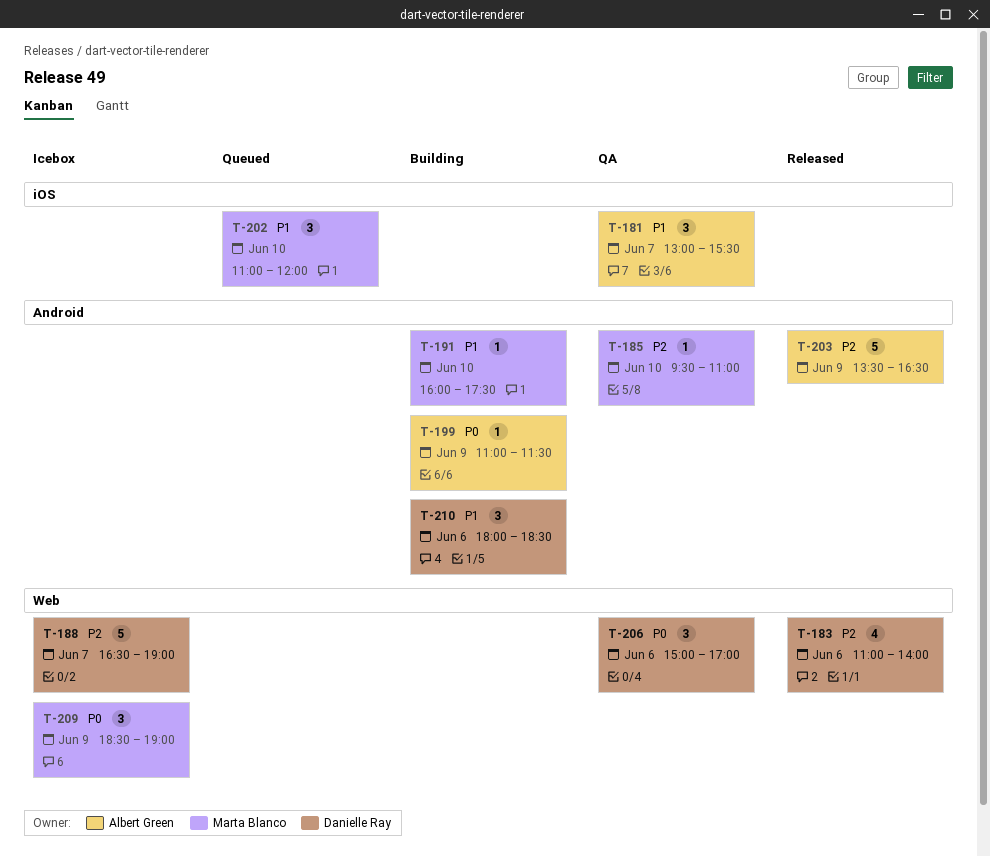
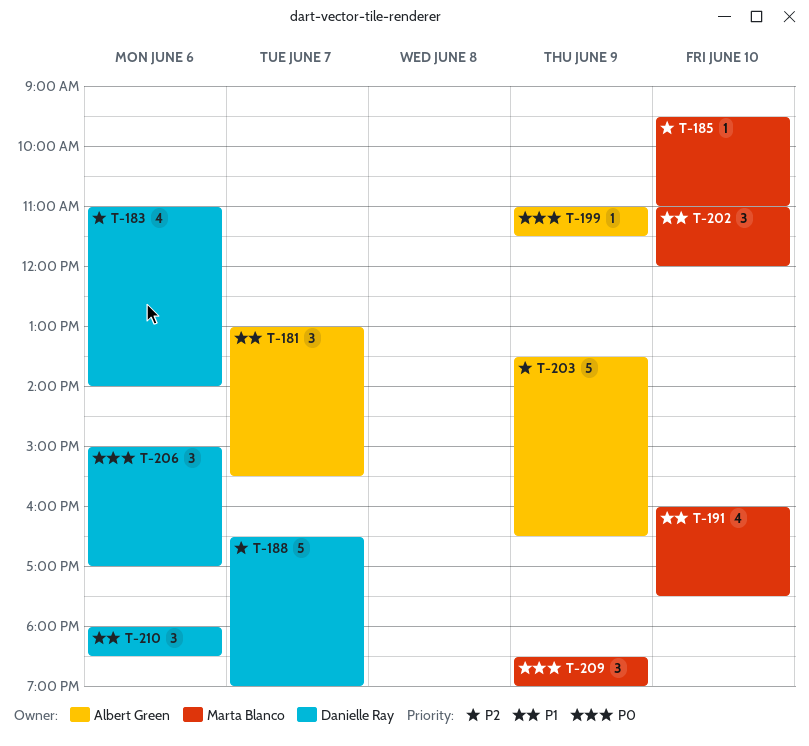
T-191, estimate: 1 -> 4

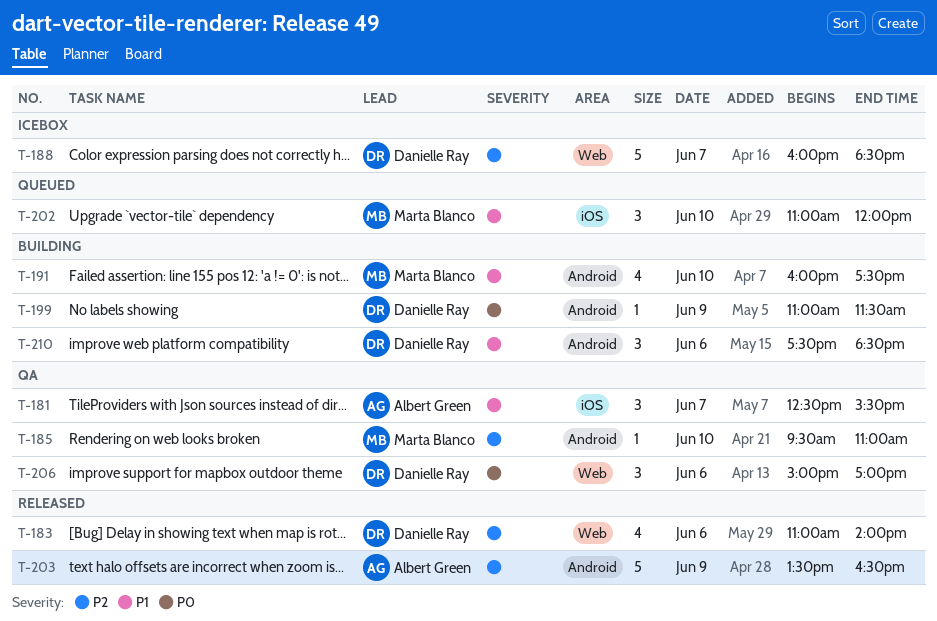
T-181, begins: 13:00 -> 12:30
T-188, begins: 16:30 -> 16:00
T-188, ends: 19:00 -> 18:30
T-199, owner: Albert Green -> Danielle Ray
T-209: present -> none
T-210, begins: 18:00 -> 17:30

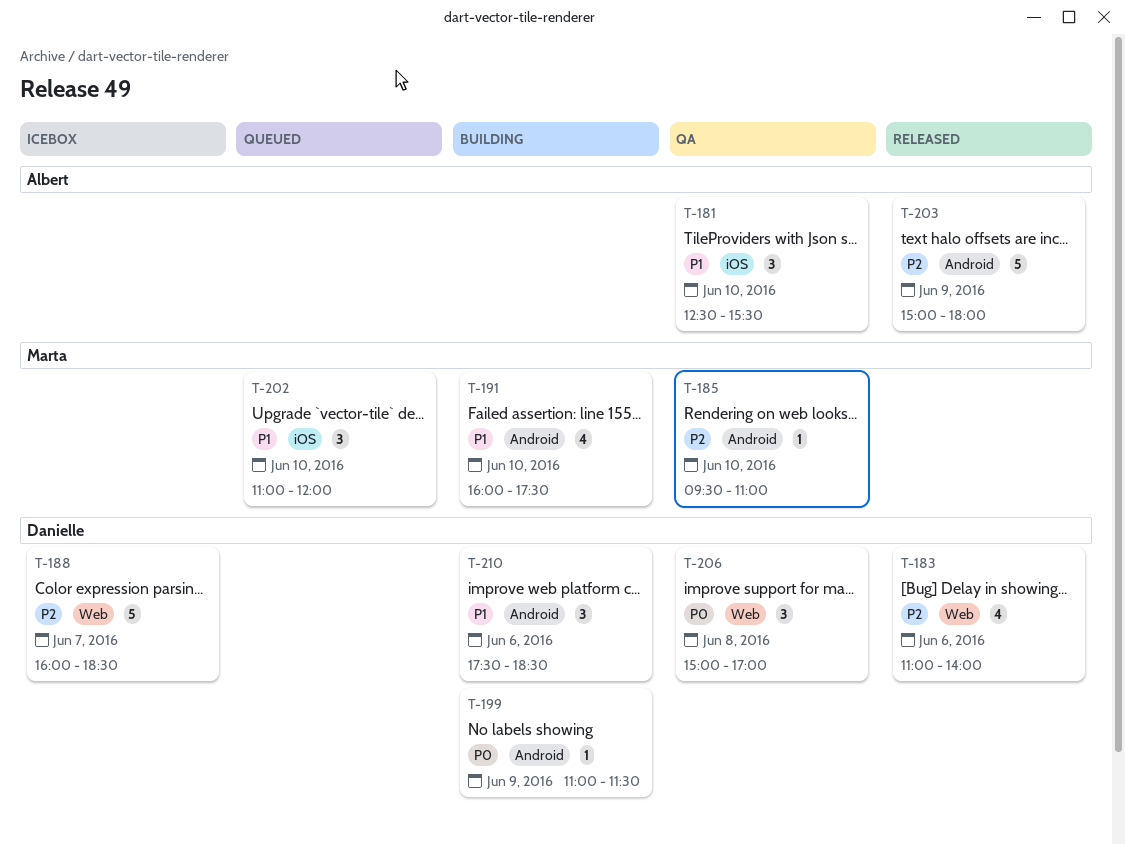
T-181, day: Jun 7 -> Jun 10
T-203, begins: 13:30 -> 15:00
T-203, ends: 16:30 -> 18:00
T-206, day: Jun 6 -> Jun 8

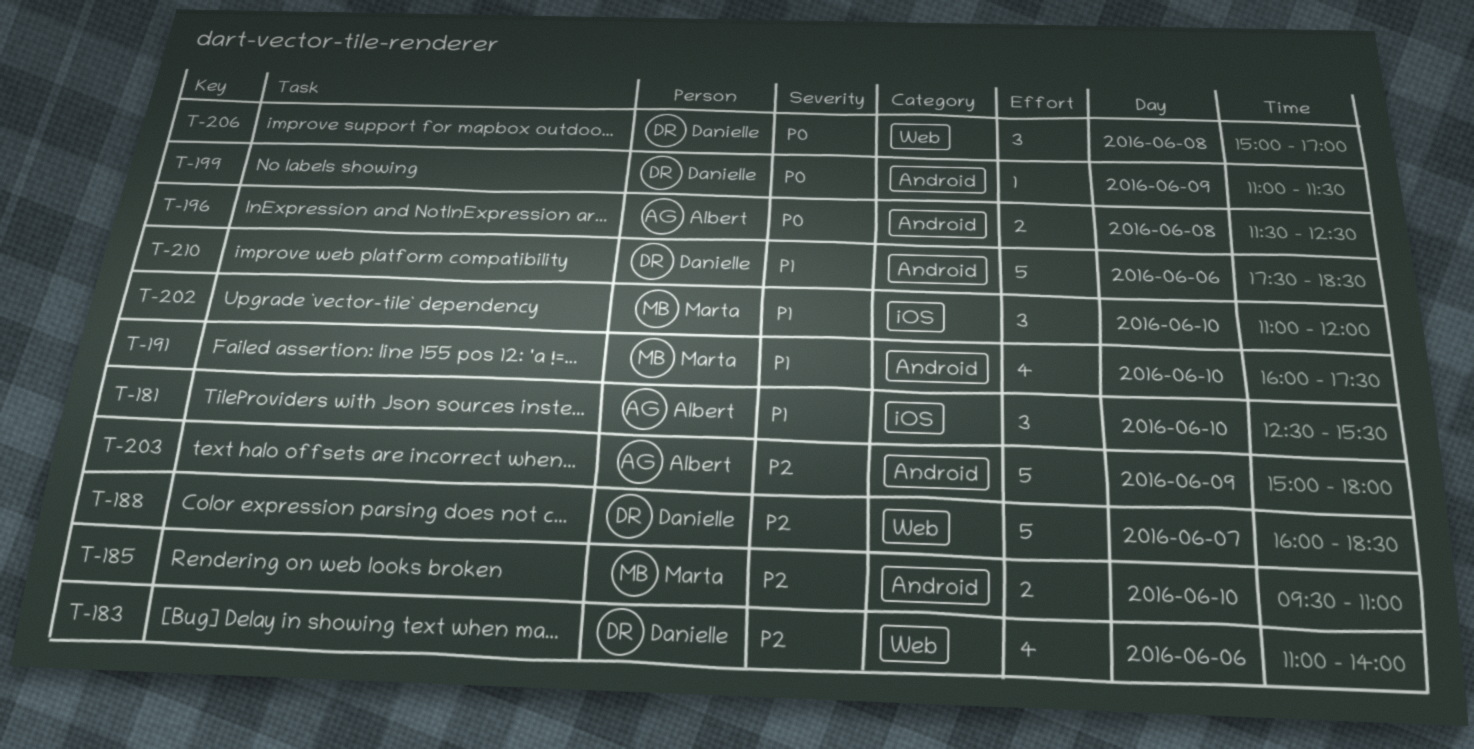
T-185, estimate: 1 -> 2
T-196: none -> present
T-210, estimate: 3 -> 5

